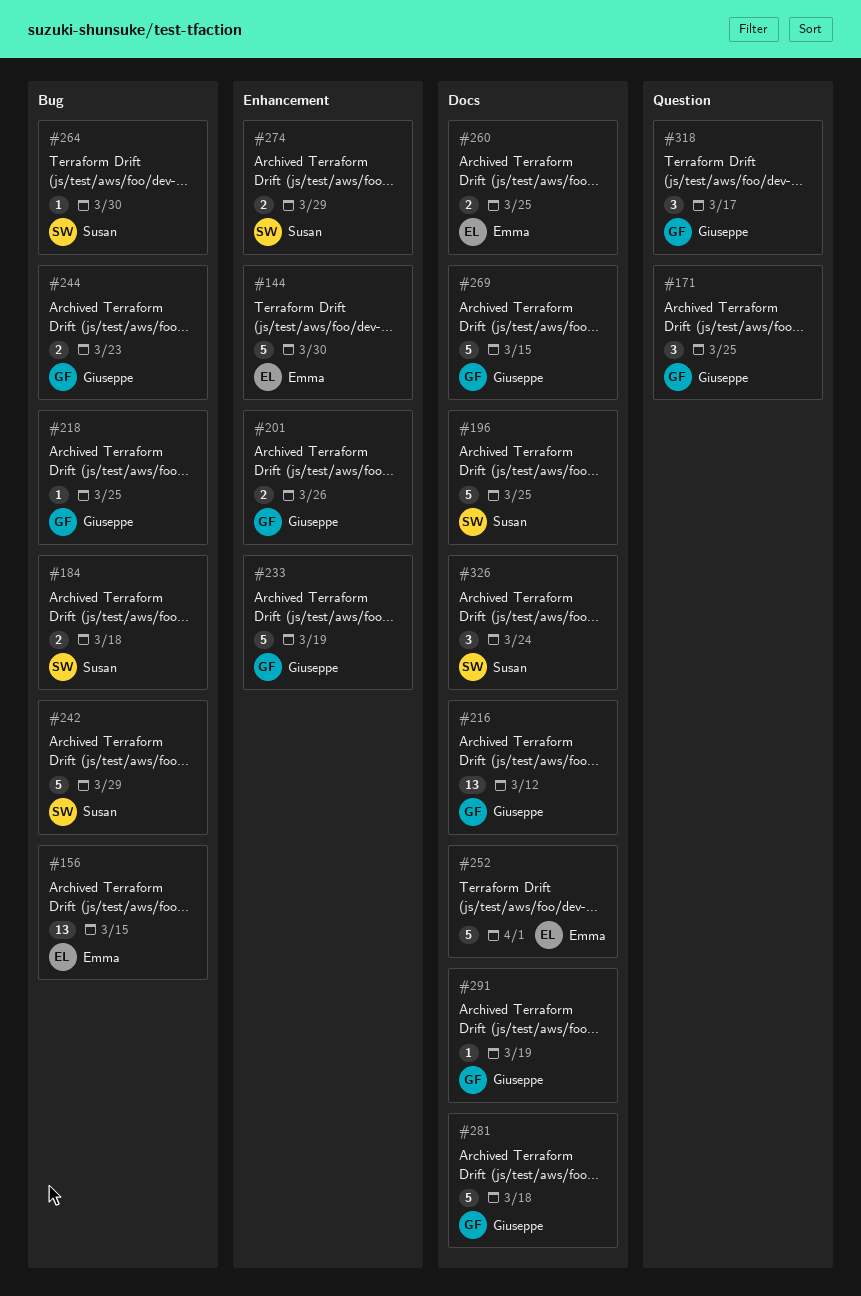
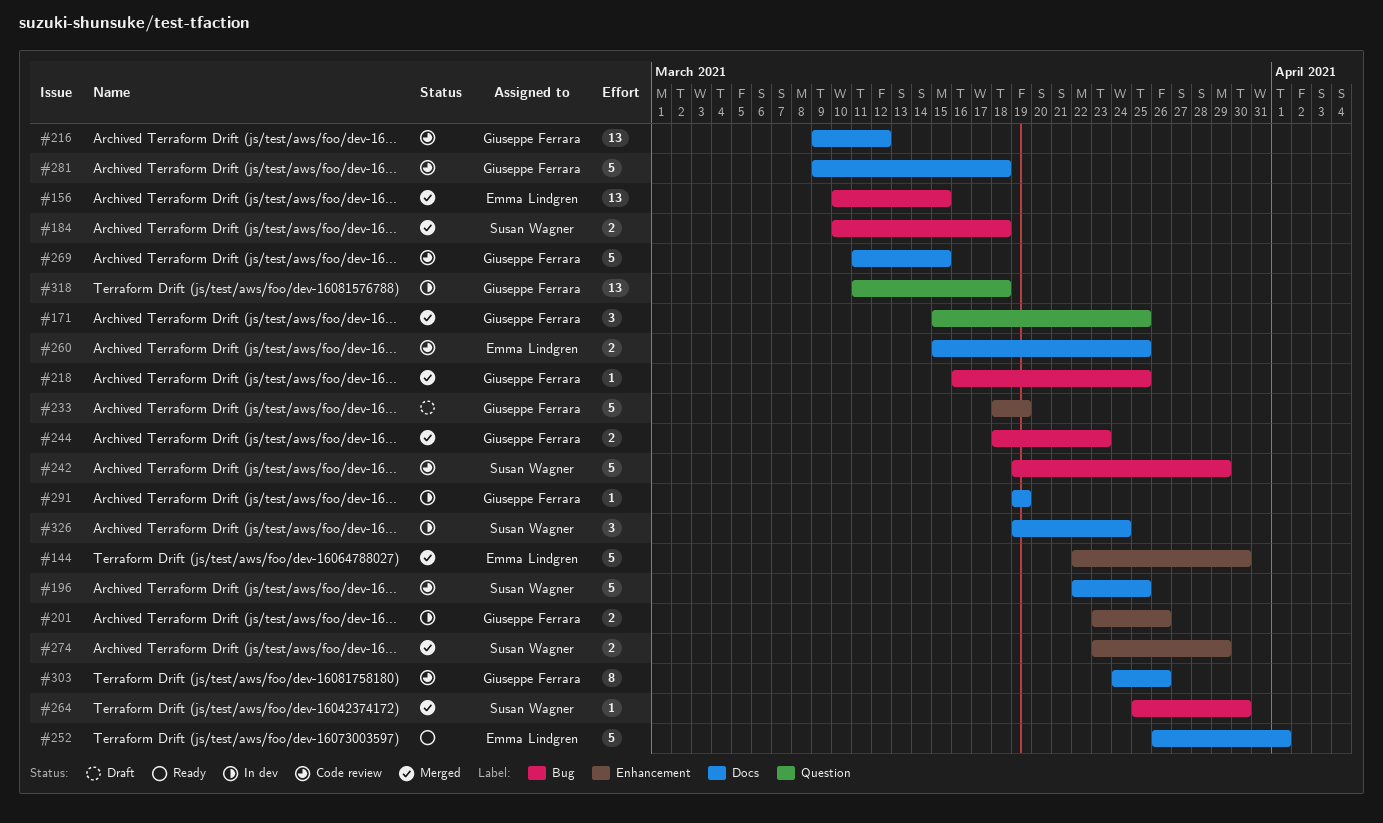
#303: none -> present
#318, estimate: 3 -> 13
#318, due: Mar 17 -> Mar 18

